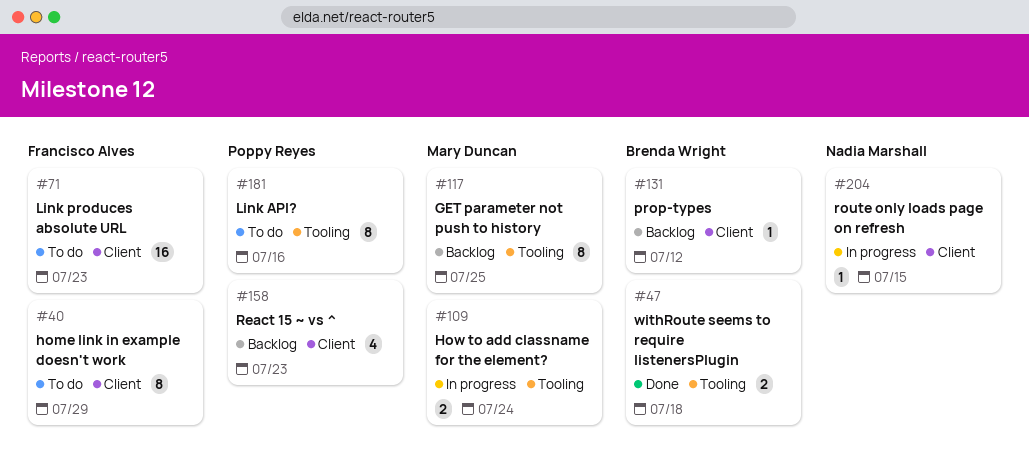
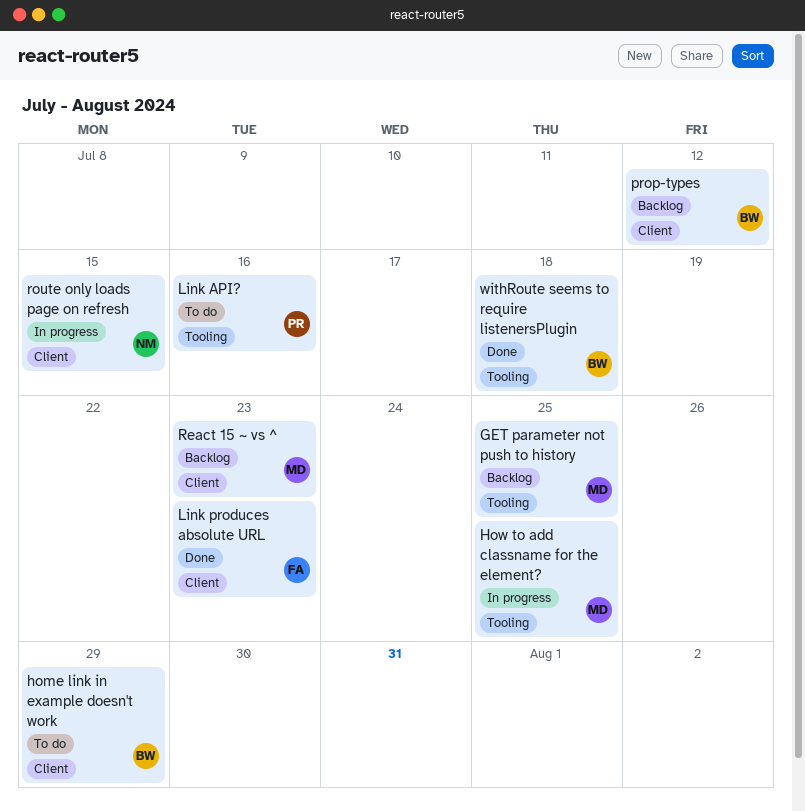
home link in example doesn't work, owner: Francisco Alves -> Brenda Wright
How to add classname for the element?, due: Jul 24 -> Jul 25
Link produces absolute URL, status: To do -> Done
React 15 ~ vs ^, owner: Poppy Reyes -> Mary Duncan

